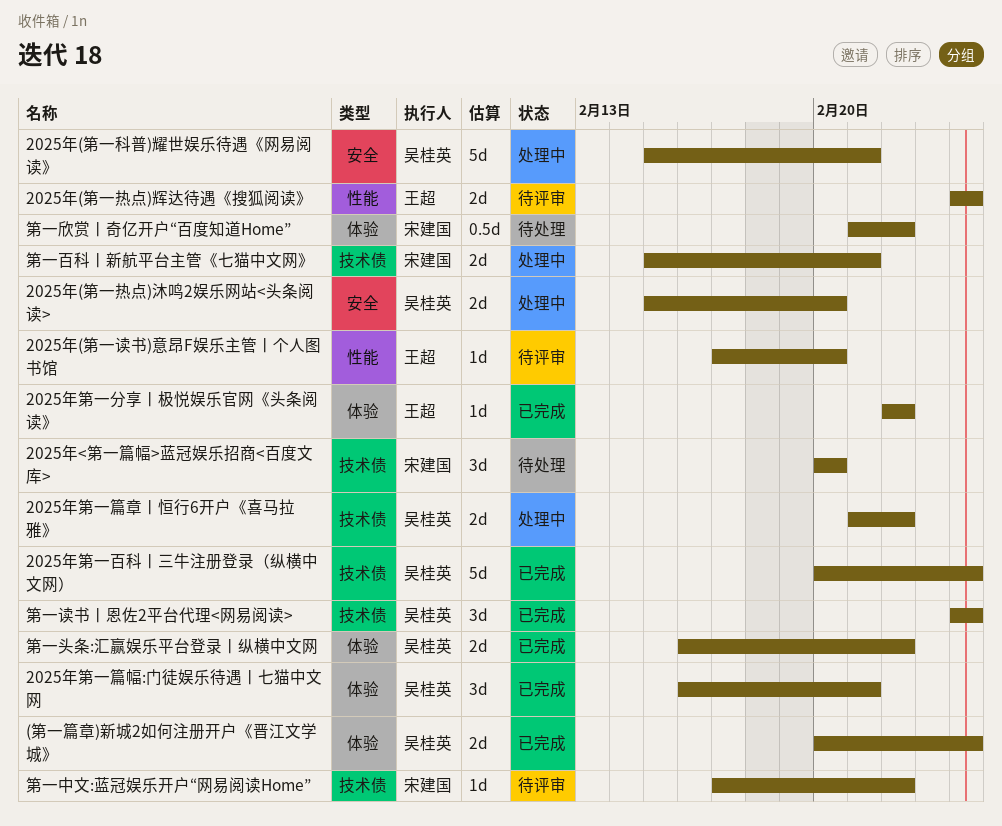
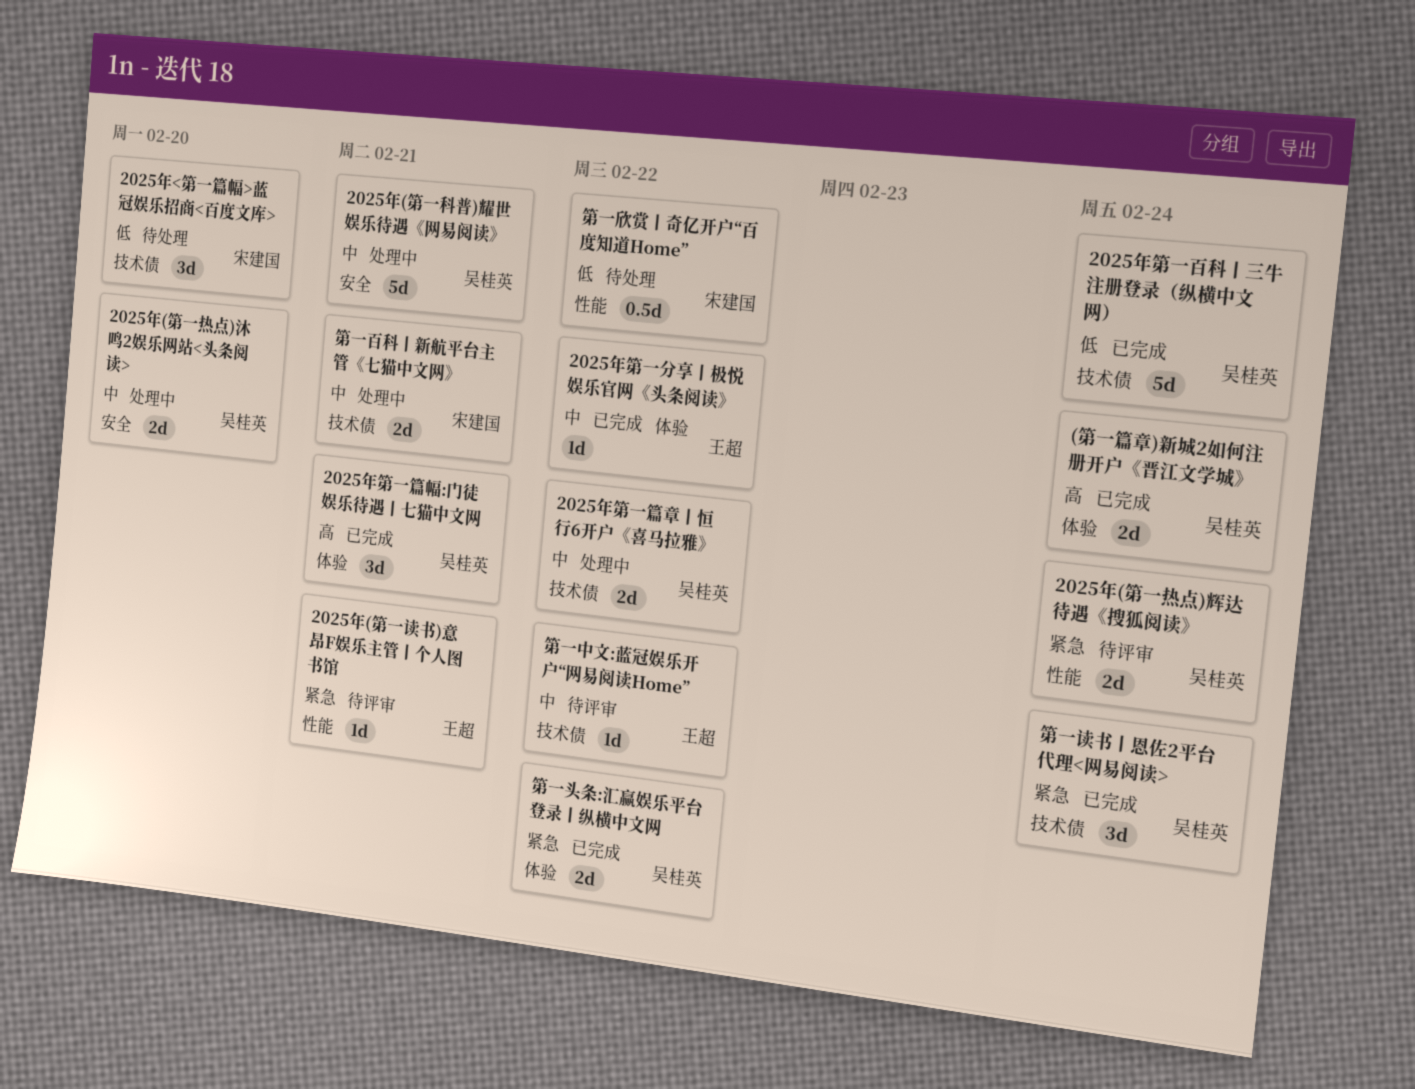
2025年(第一热点)辉达待遇《搜狐阅读》, owner: 王超 -> 吴桂英
2025年(第一读书)意昂F娱乐主管丨个人图书馆, due: Feb 20 -> Feb 21
第一中文:蓝冠娱乐开户“网易阅读Home”, owner: 宋建国 -> 王超
第一欣赏丨奇亿开户“百度知道Home”, label: 体验 -> 性能

